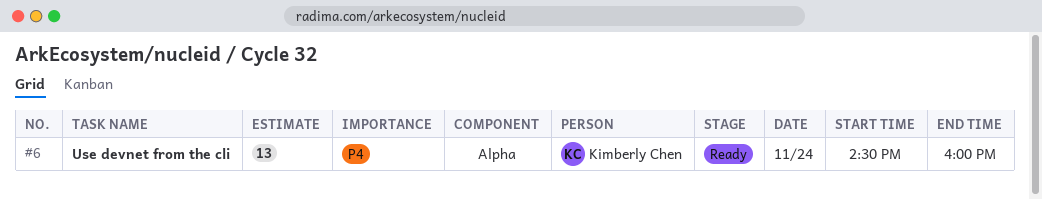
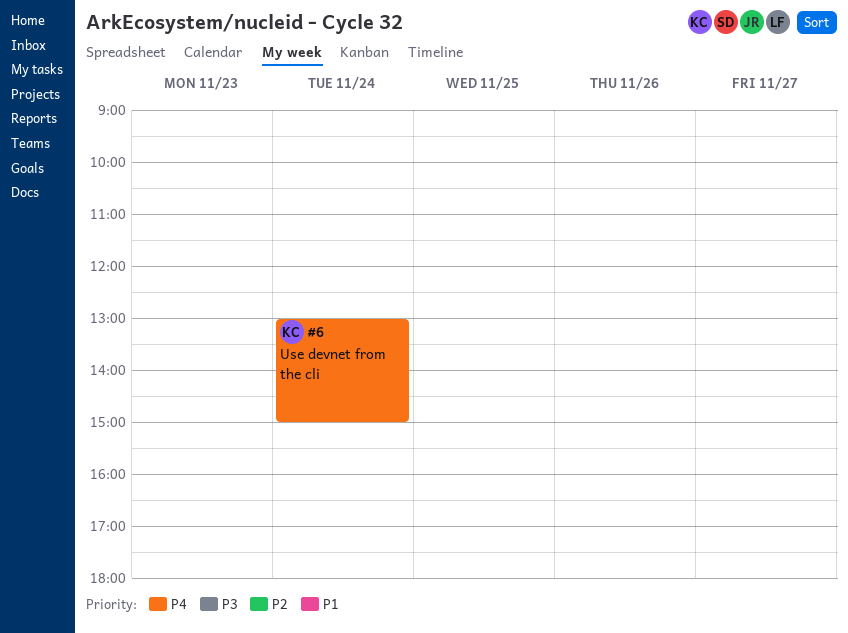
#6, begins: 14:30 -> 13:00
#6, ends: 16:00 -> 15:00

